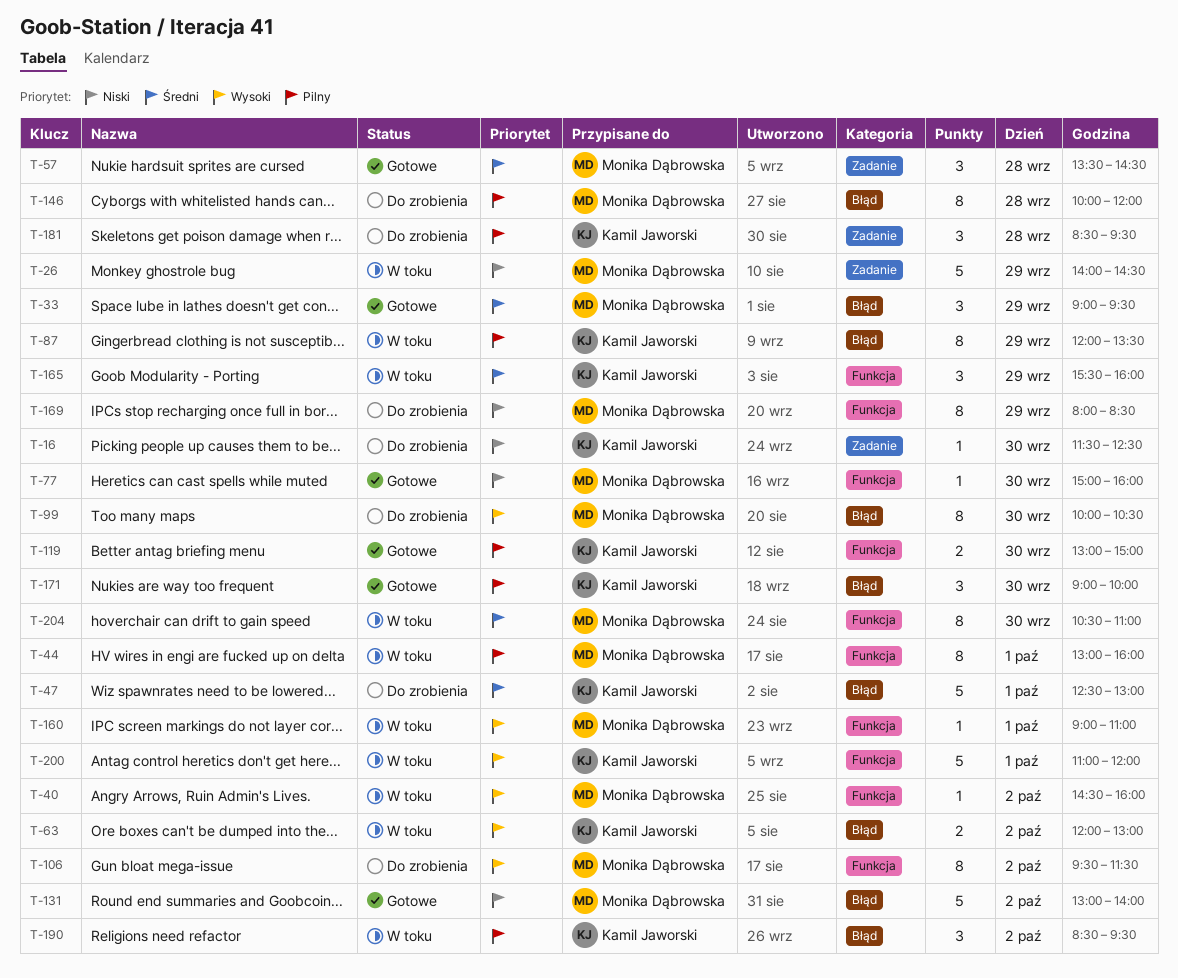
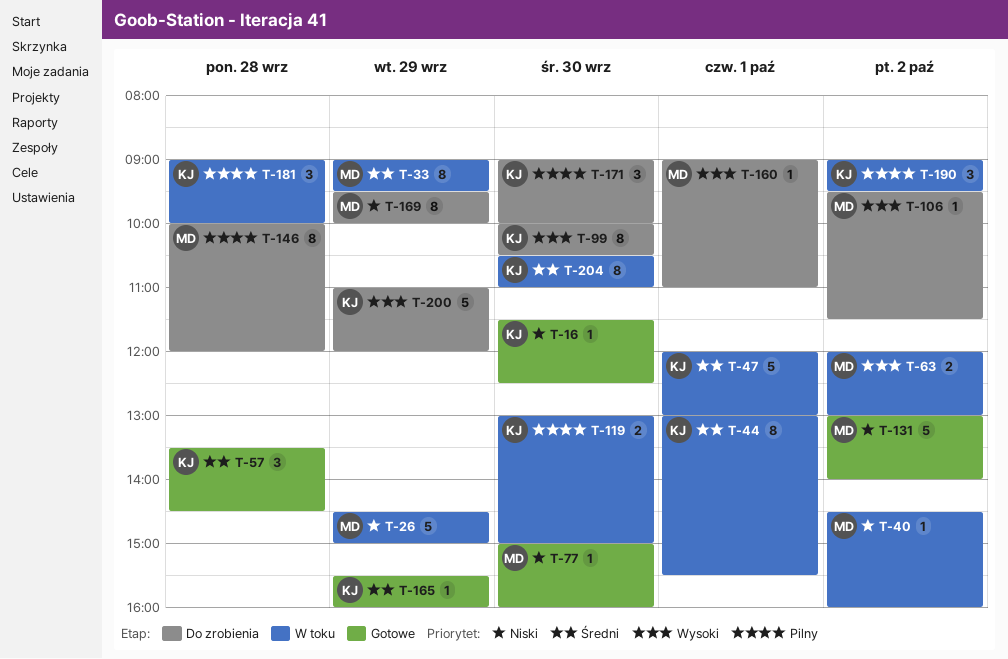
T-16, status: Do zrobienia -> Gotowe
T-26, begins: 14:00 -> 14:30
T-26, ends: 14:30 -> 15:00
T-33, status: Gotowe -> W toku
T-33, estimate: 3 -> 8
T-40, priority: Wysoki -> Niski
T-44, owner: Monika Dąbrowska -> Kamil Jaworski
T-44, priority: Pilny -> Średni
T-44, ends: 16:00 -> 15:30
T-47, status: Do zrobienia -> W toku
T-47, begins: 12:30 -> 12:00
T-57, owner: Monika Dąbrowska -> Kamil Jaworski
T-63, owner: Kamil Jaworski -> Monika Dąbrowska
T-87: present -> none
T-99, owner: Monika Dąbrowska -> Kamil Jaworski
T-106, estimate: 8 -> 1
T-119, status: Gotowe -> W toku
T-160, status: W toku -> Do zrobienia
T-165, status: W toku -> Gotowe
T-165, estimate: 3 -> 1
T-169, begins: 08:00 -> 09:30
T-169, ends: 08:30 -> 10:00
T-171, status: Gotowe -> Do zrobienia
T-181, status: Do zrobienia -> W toku
T-181, begins: 08:30 -> 09:00
T-181, ends: 09:30 -> 10:00
T-190, begins: 08:30 -> 09:00
T-200, status: W toku -> Do zrobienia
T-200, day: Oct 1 -> Sep 29
T-204, owner: Monika Dąbrowska -> Kamil Jaworski

